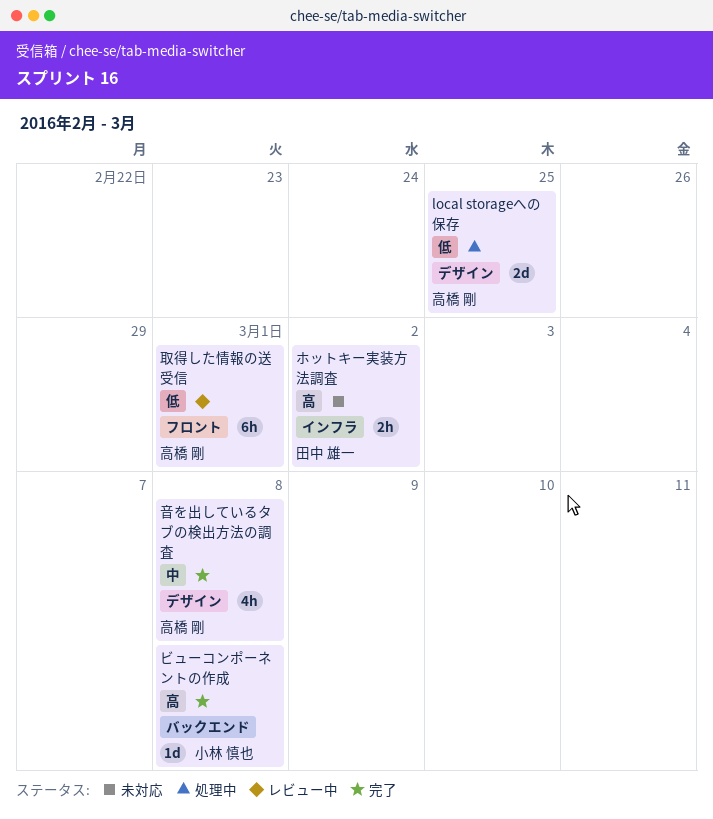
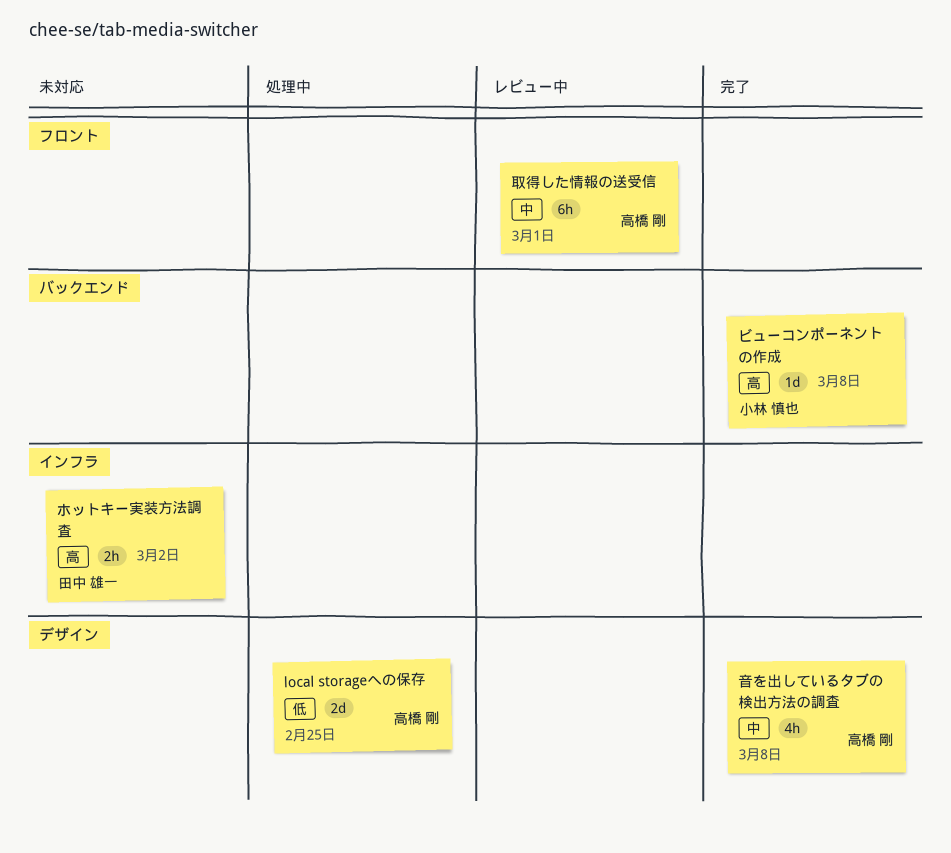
取得した情報の送受信, priority: 低 -> 中

